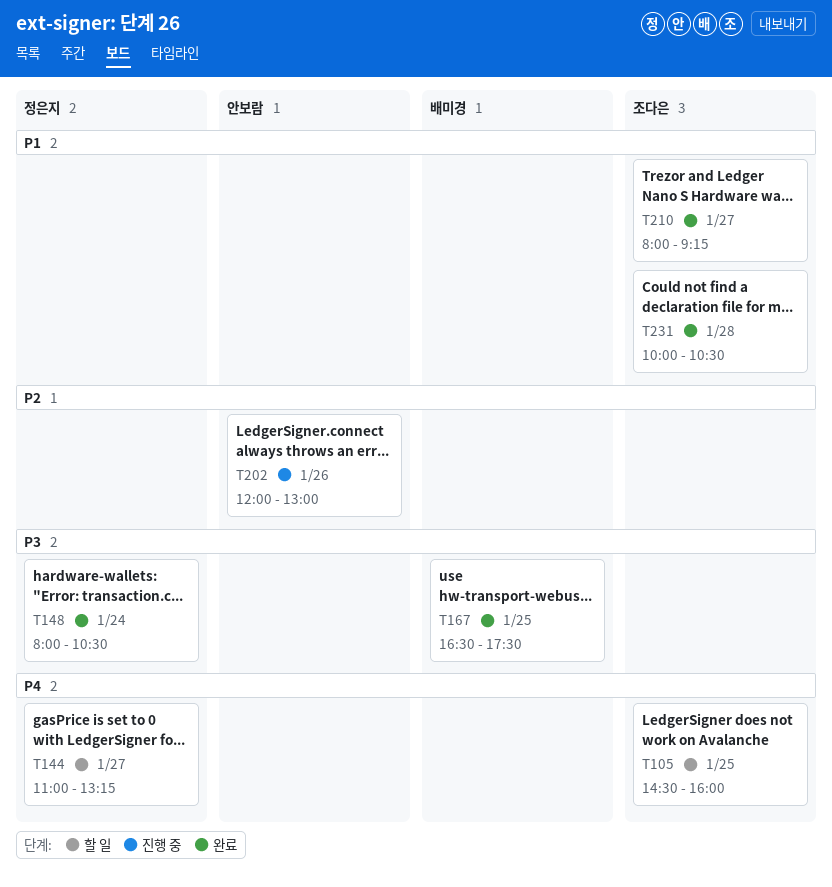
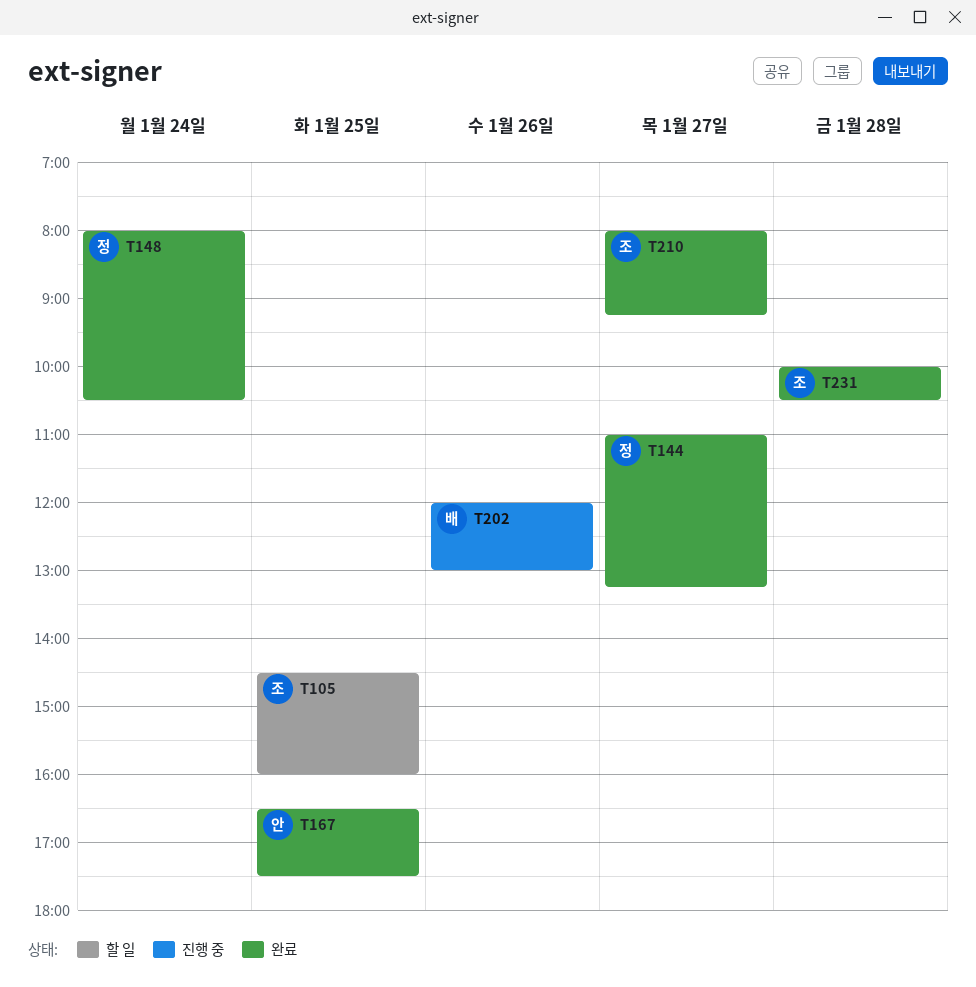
T144, status: 할 일 -> 완료
T167, owner: 배미경 -> 안보람
T202, owner: 안보람 -> 배미경

